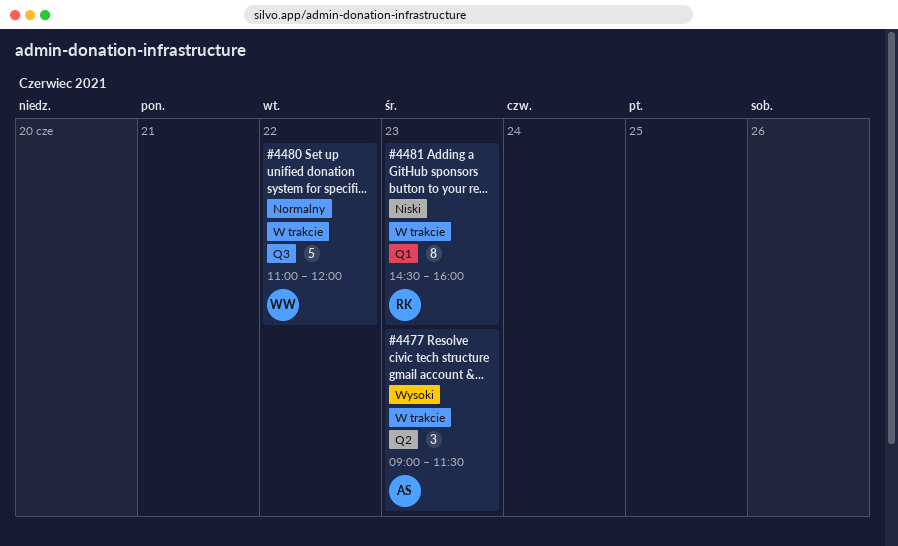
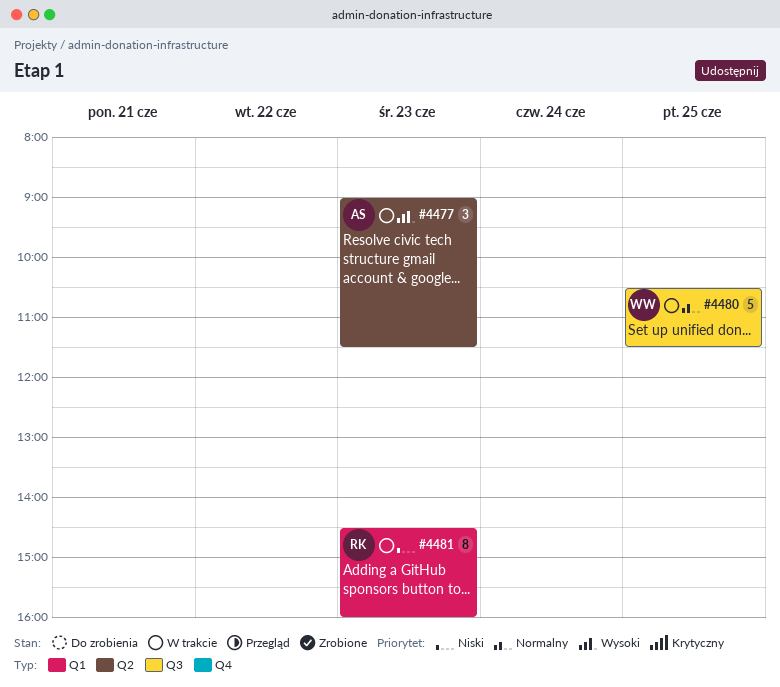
#4480, day: Jun 22 -> Jun 25
#4480, begins: 11:00 -> 10:30
#4480, ends: 12:00 -> 11:30

